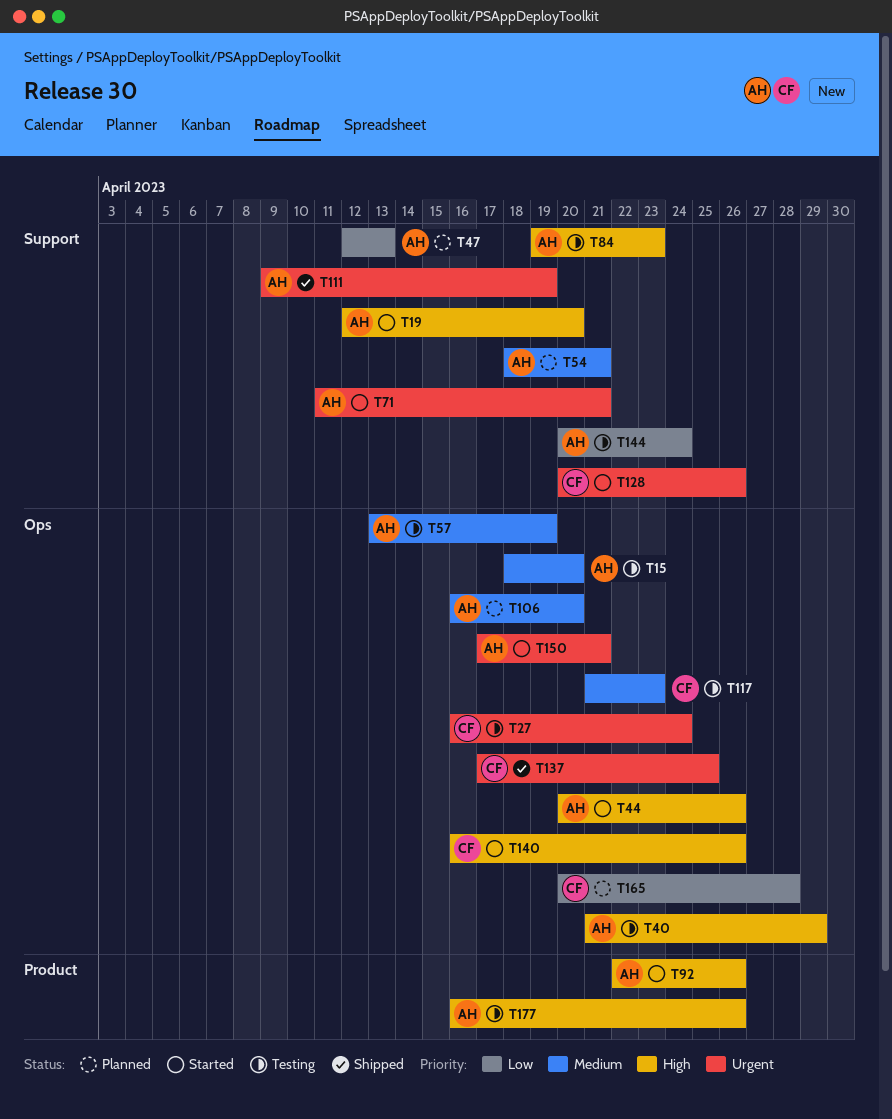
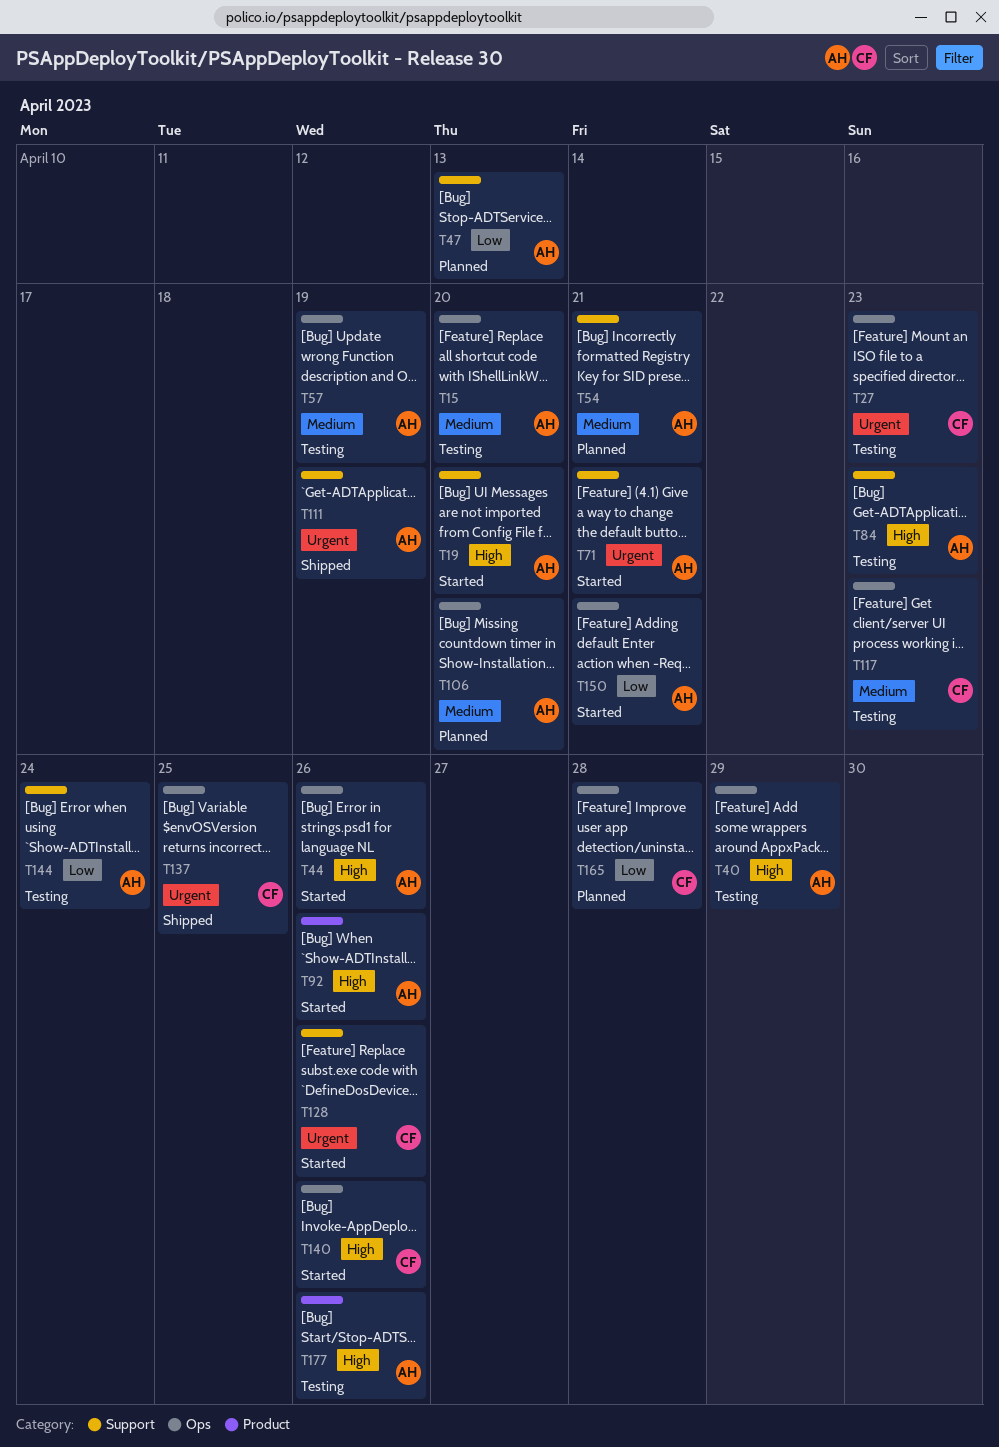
T27, due: Apr 24 -> Apr 23
T150, priority: Urgent -> Low

